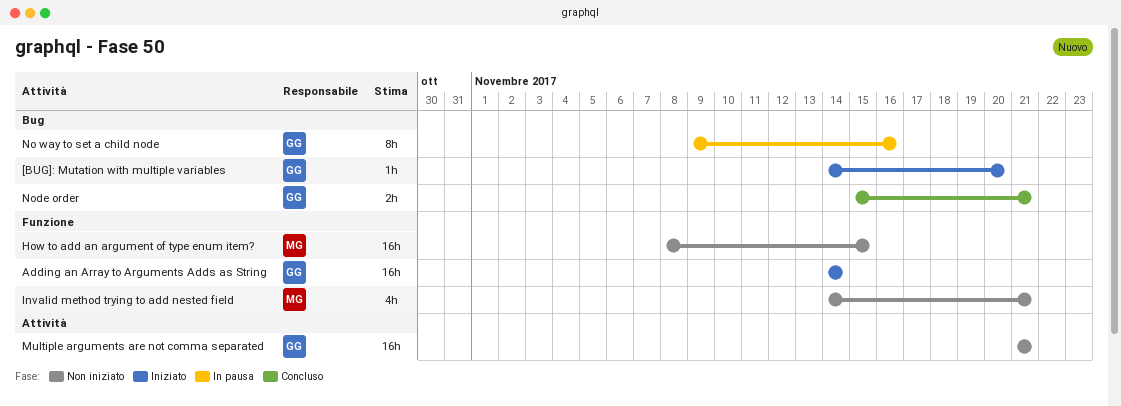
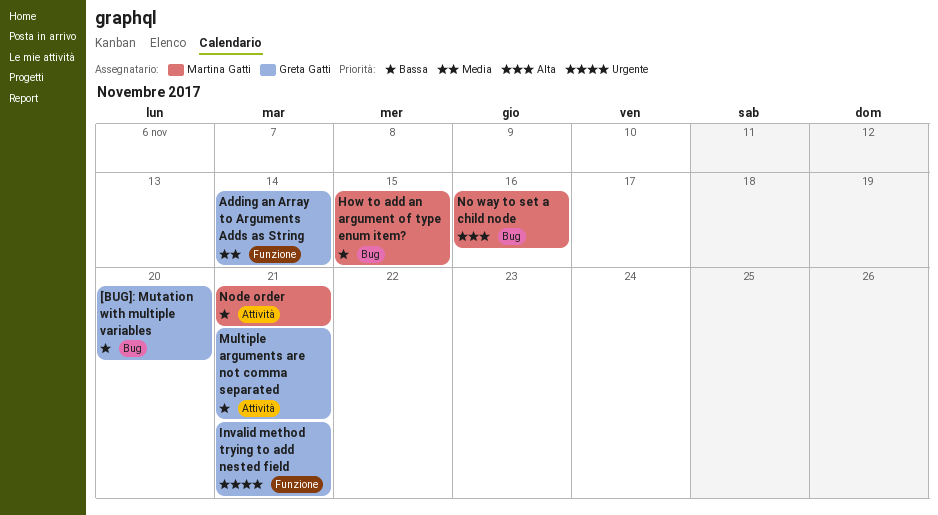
How to add an argument of type enum item?, label: Funzione -> Bug
Invalid method trying to add nested field, owner: Martina Gatti -> Greta Gatti
No way to set a child node, owner: Greta Gatti -> Martina Gatti
Node order, owner: Greta Gatti -> Martina Gatti
Node order, label: Bug -> Attività

